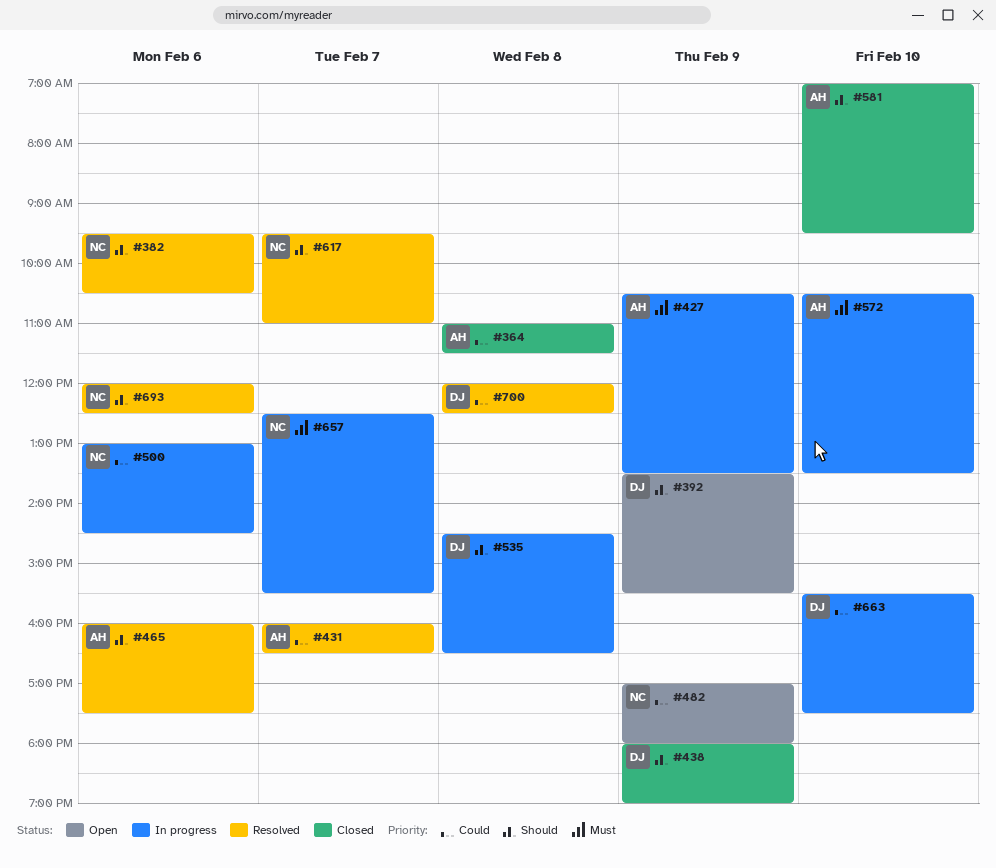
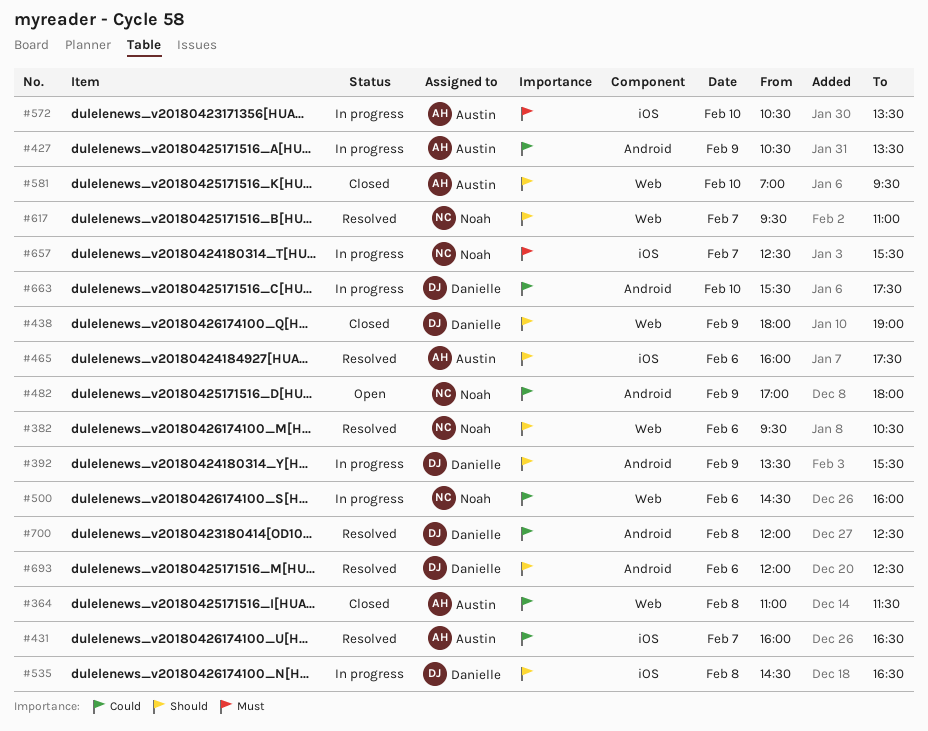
#392, status: Open -> In progress
#427, priority: Must -> Could
#500, begins: 13:00 -> 14:30
#500, ends: 14:30 -> 16:00
#693, owner: Noah -> Danielle

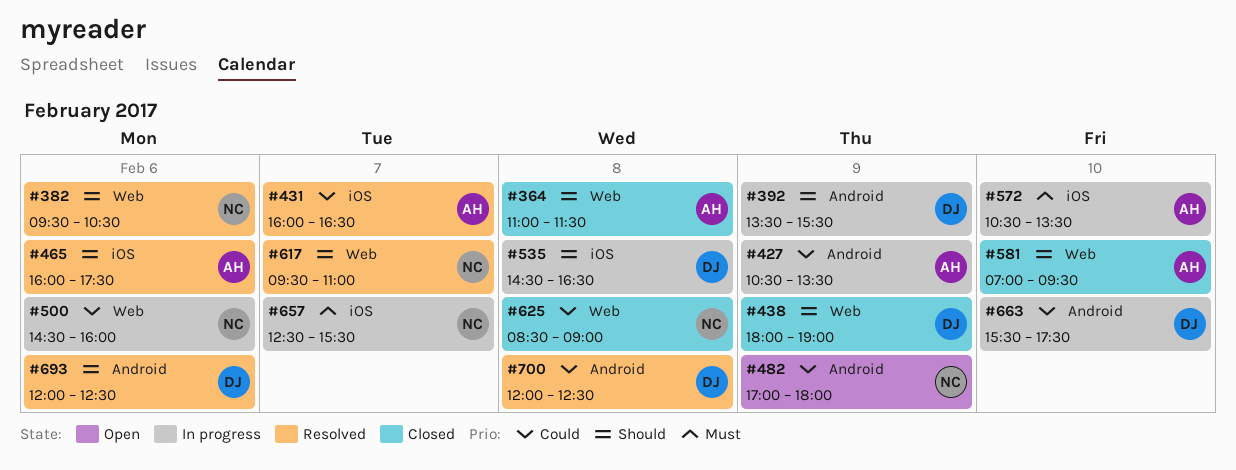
#364, priority: Could -> Should
#625: none -> present

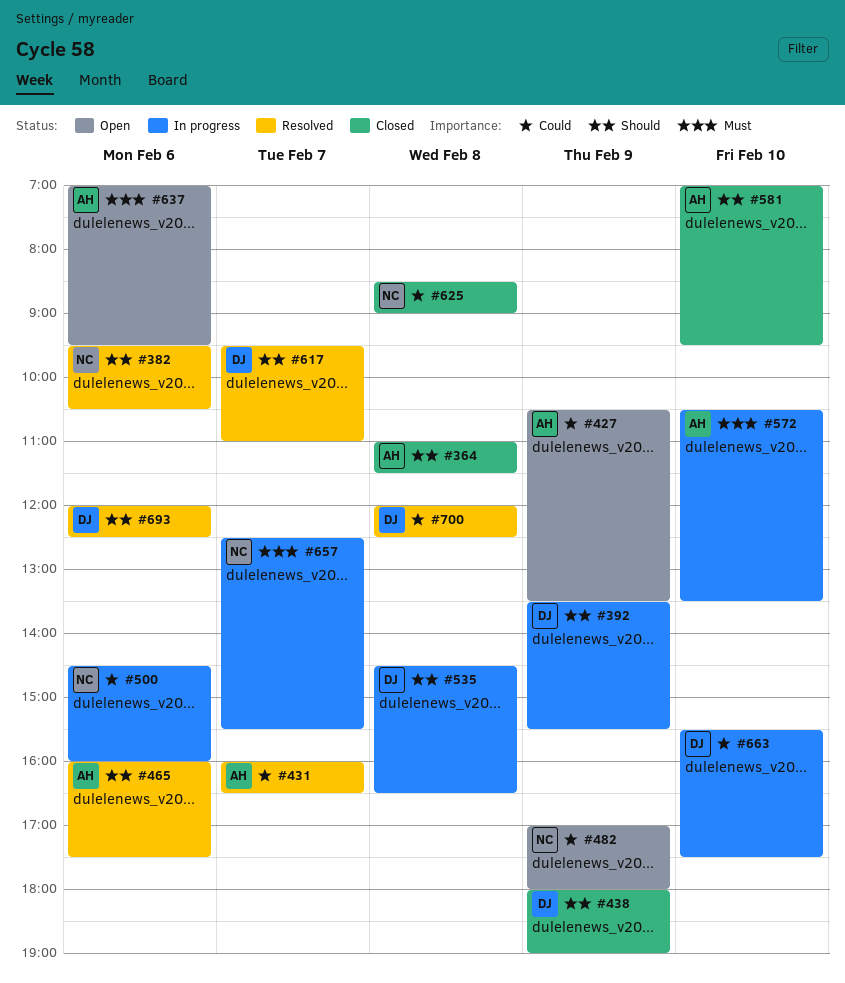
#427, status: In progress -> Open
#617, owner: NC -> DJ
#637: none -> present

